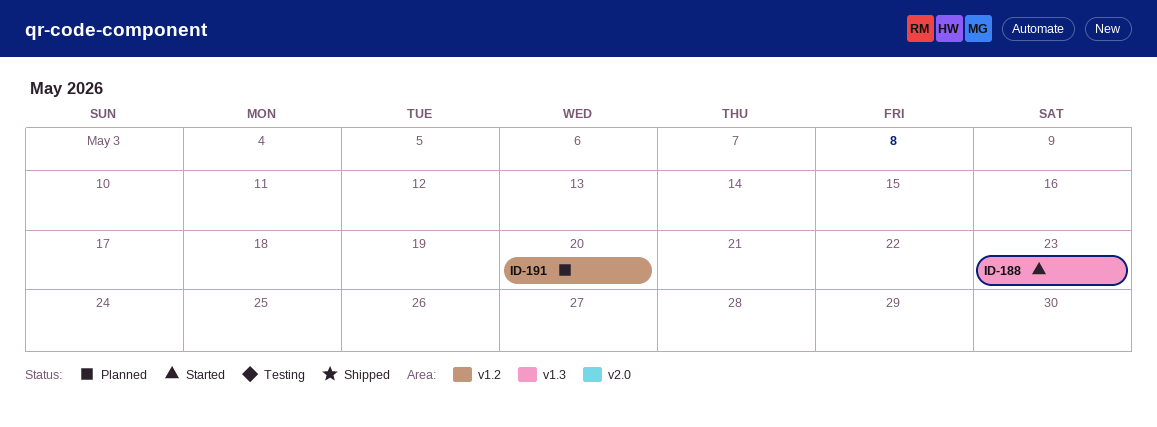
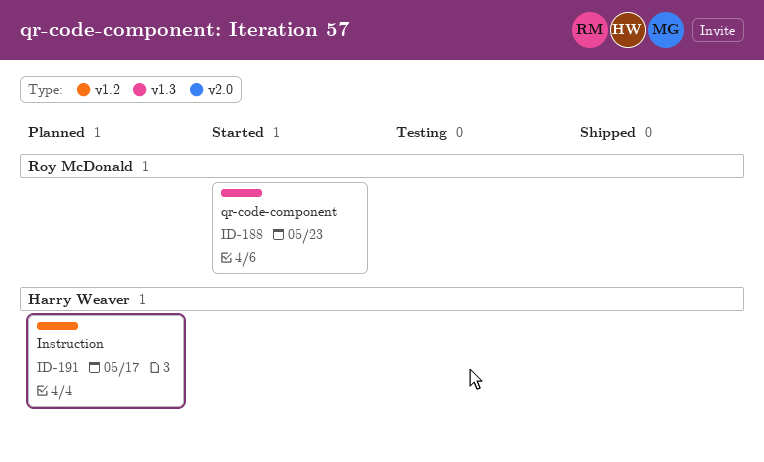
ID-191, due: May 20 -> May 17

